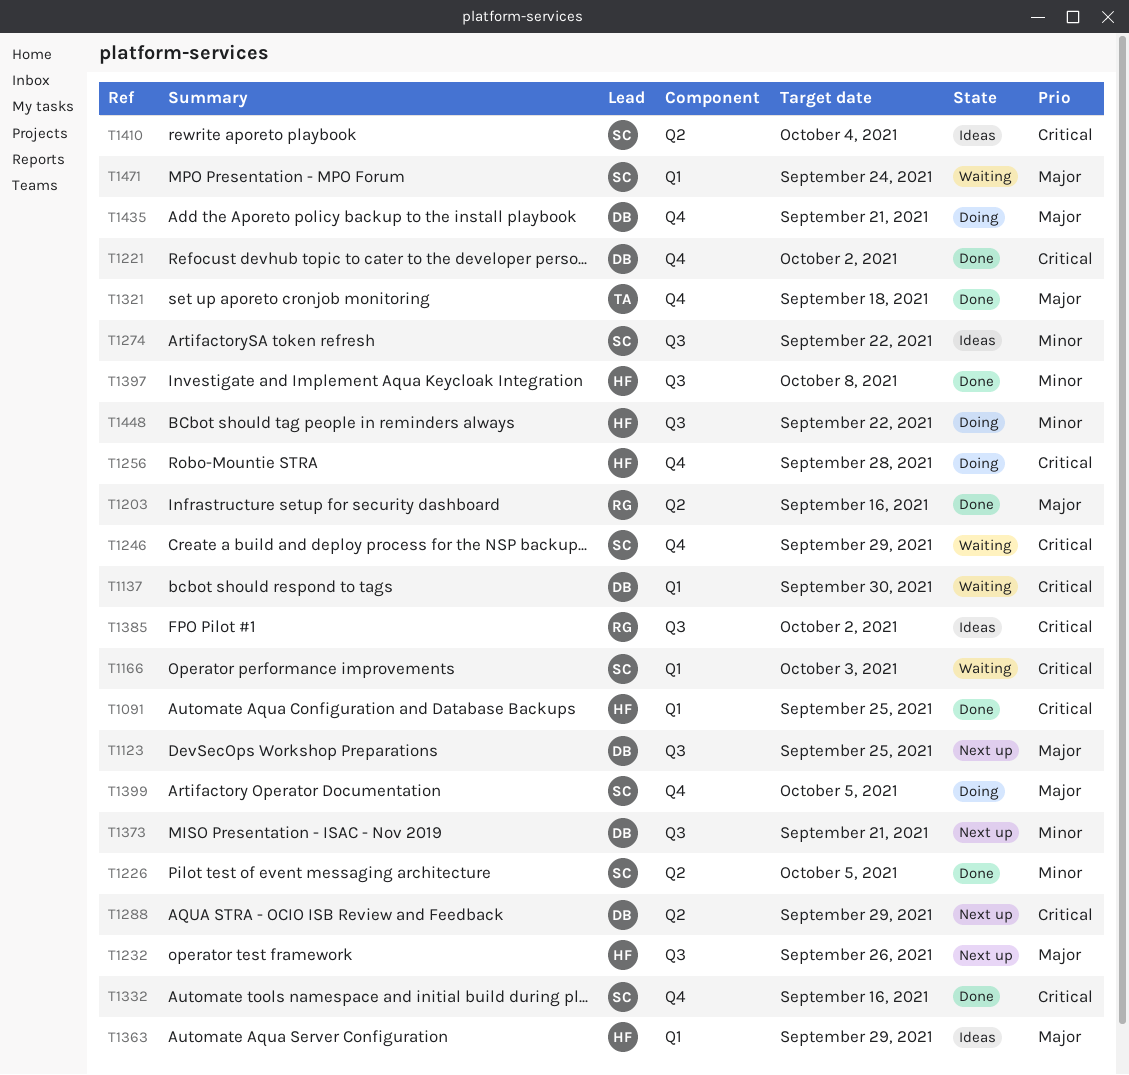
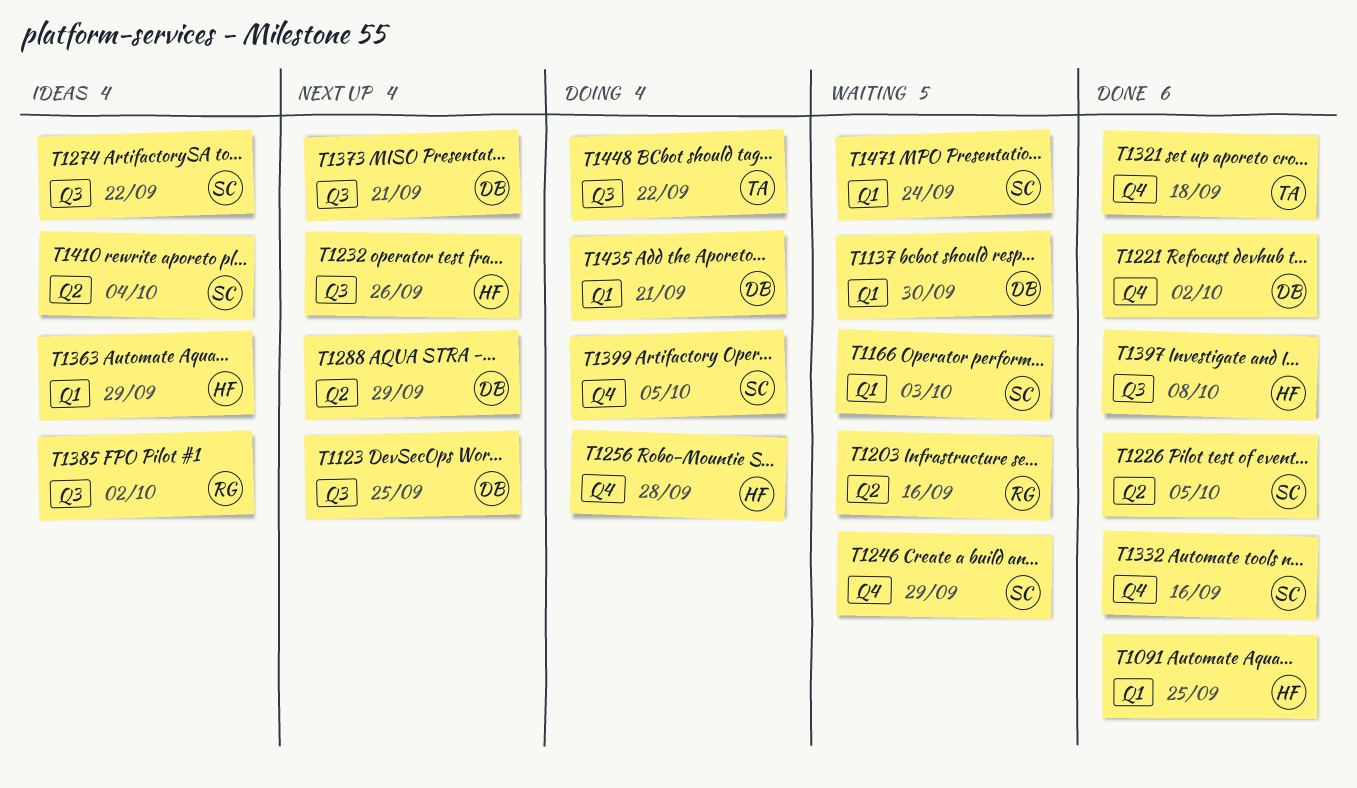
T1203, status: Done -> Waiting
T1435, label: Q4 -> Q1
T1448, owner: HF -> TA

